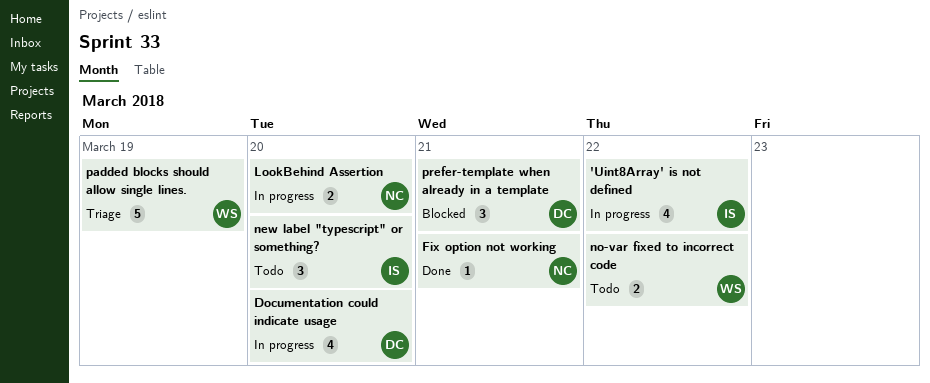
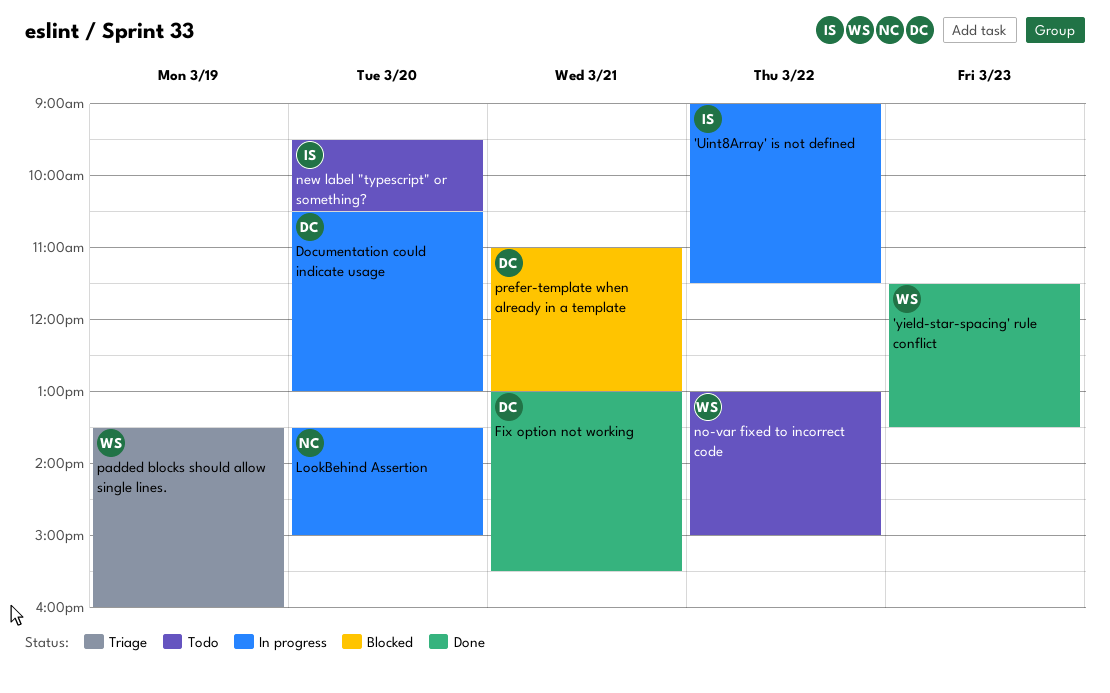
'yield-star-spacing' rule conflict: none -> present
Fix option not working, owner: NC -> DC

